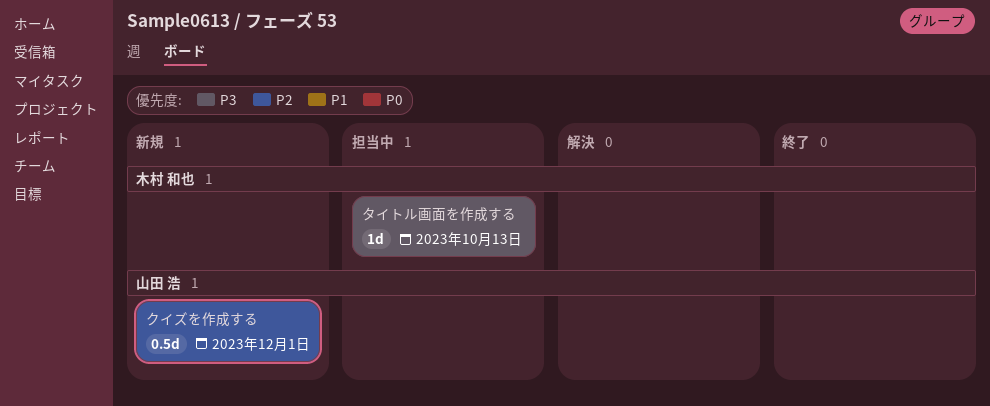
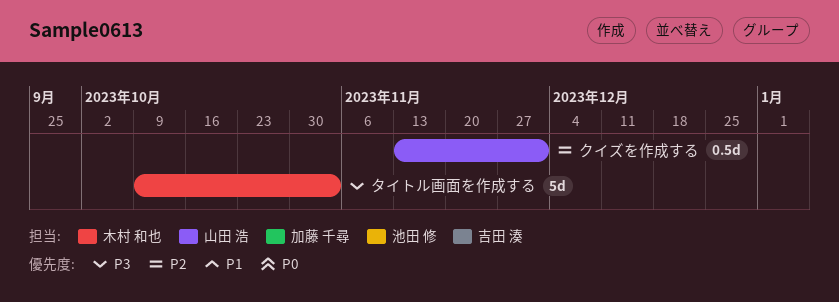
タイトル画面を作成する, estimate: 1d -> 5d
タイトル画面を作成する, due: Oct 13 -> Nov 3

